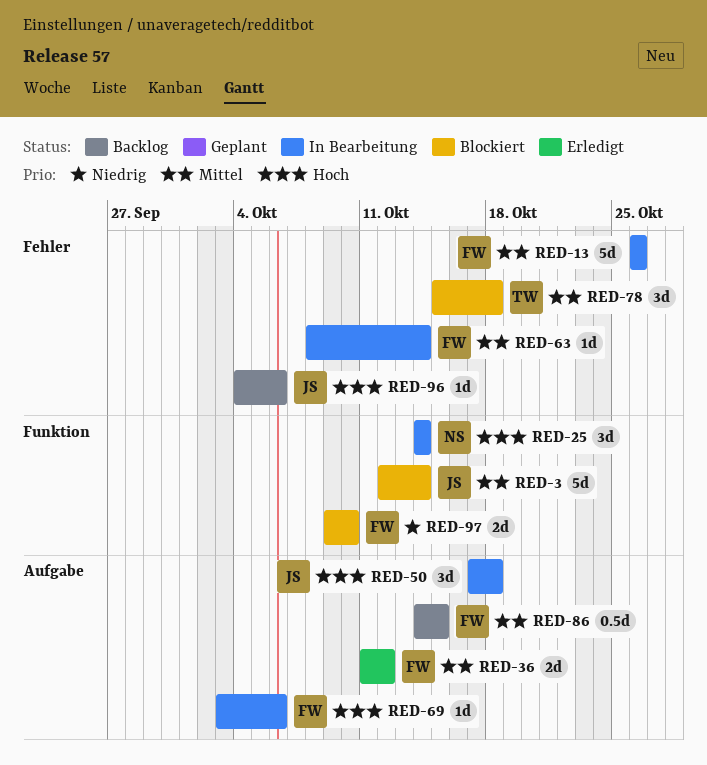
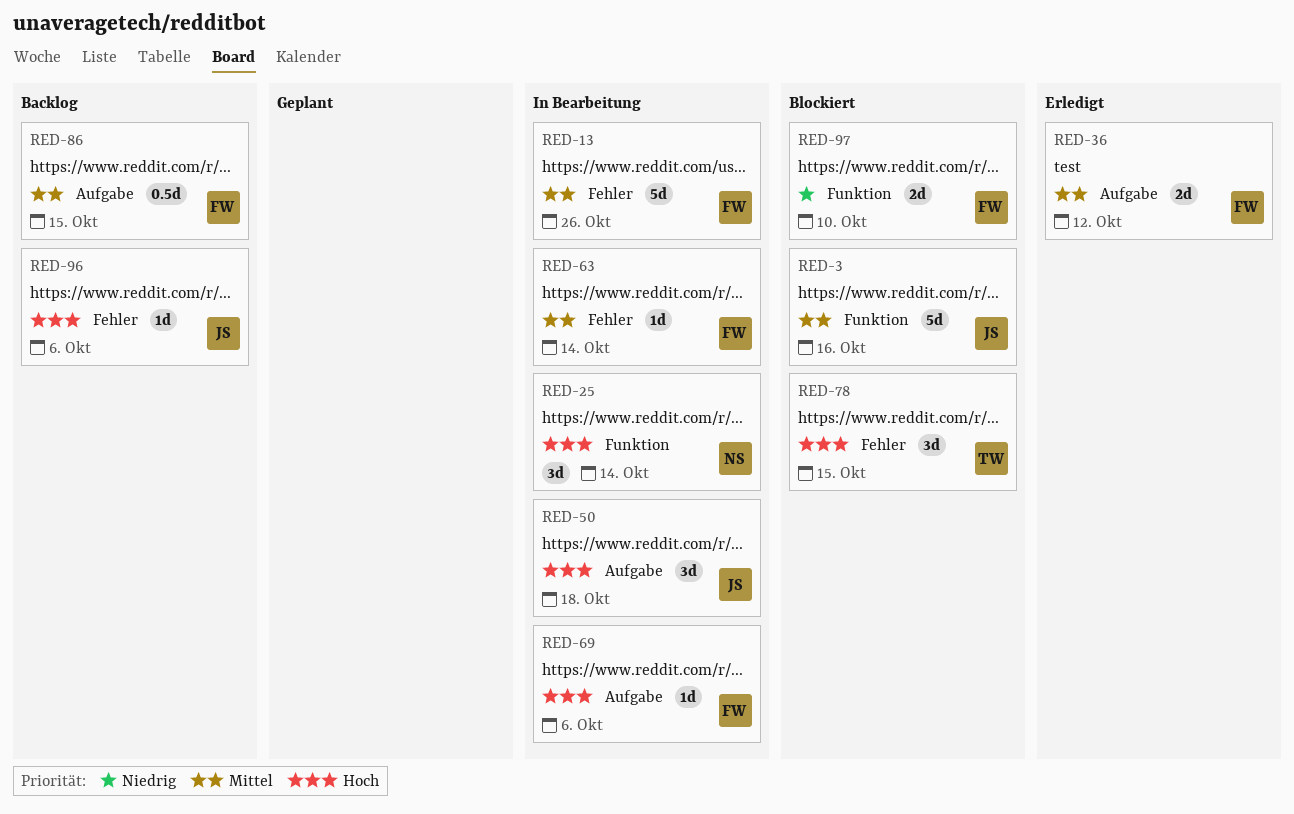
RED-3, due: Oct 14 -> Oct 16
RED-78, priority: Mittel -> Hoch
RED-78, due: Oct 18 -> Oct 15

